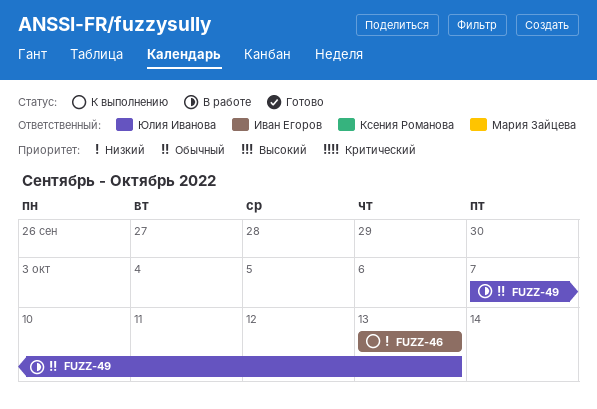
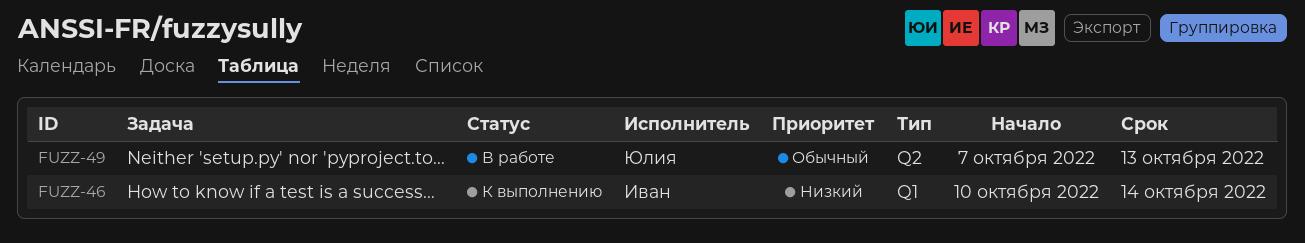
FUZZ-46, start: Oct 13 -> Oct 10
FUZZ-46, due: Oct 13 -> Oct 14

